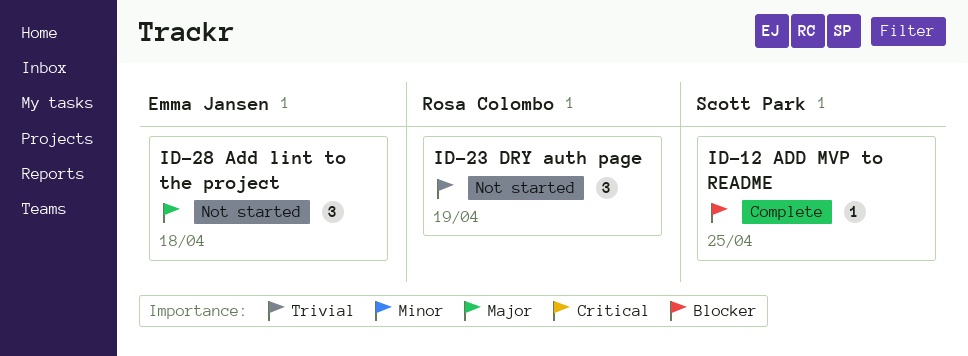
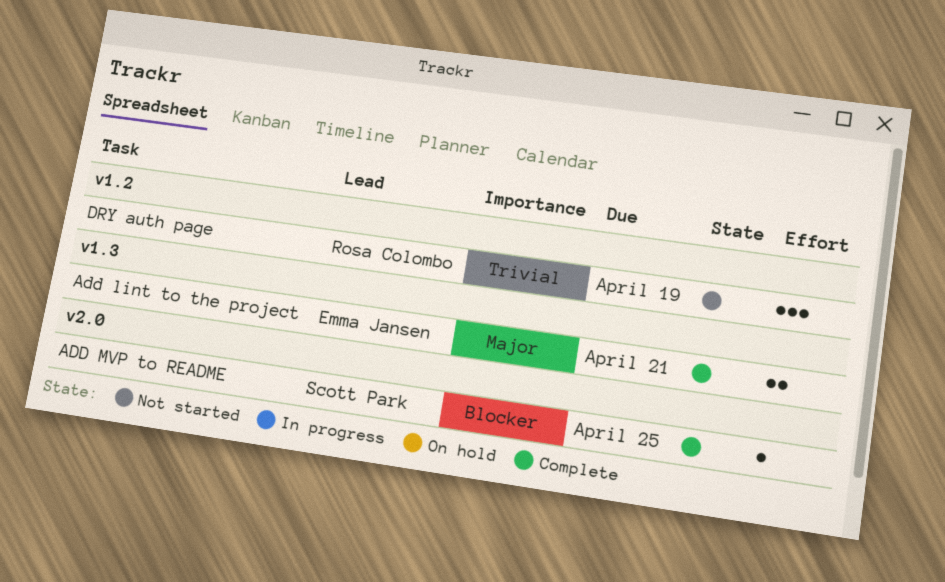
Add lint to the project, status: Not started -> Complete
Add lint to the project, estimate: 3 -> 2
Add lint to the project, due: Apr 18 -> Apr 21

